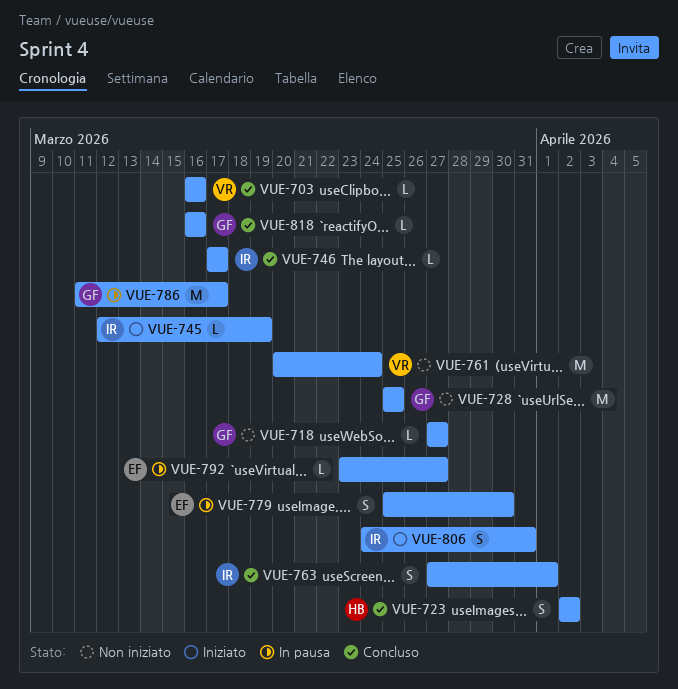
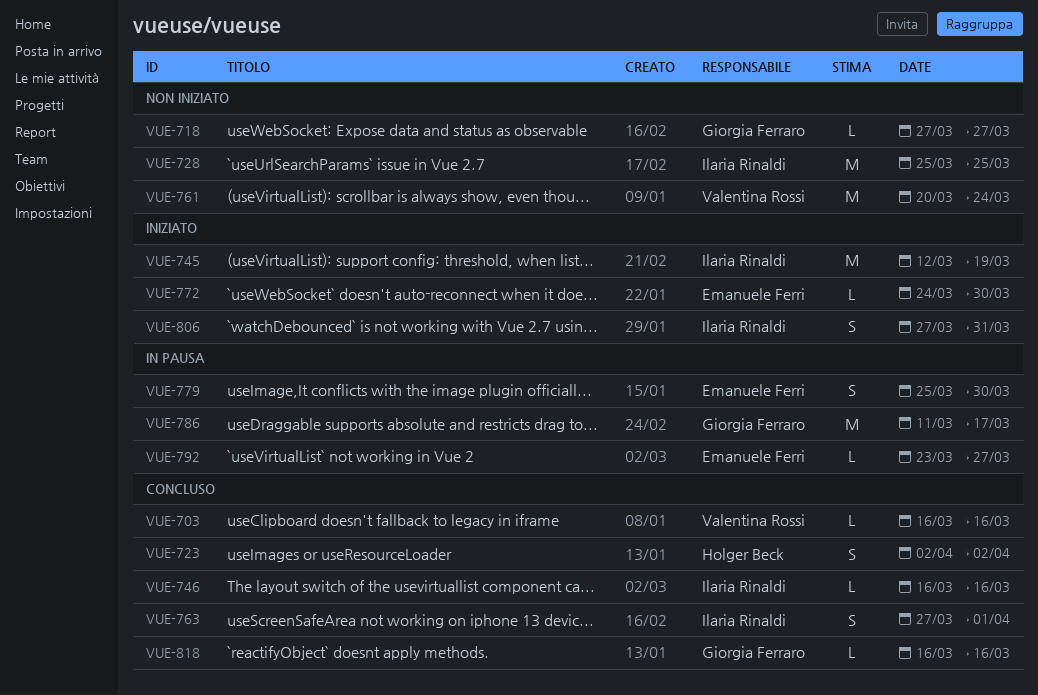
VUE-728, owner: Giorgia Ferraro -> Ilaria Rinaldi
VUE-745, estimate: L -> M
VUE-746, start: Mar 17 -> Mar 16
VUE-746, due: Mar 17 -> Mar 16
VUE-772: none -> present
VUE-806, start: Mar 24 -> Mar 27

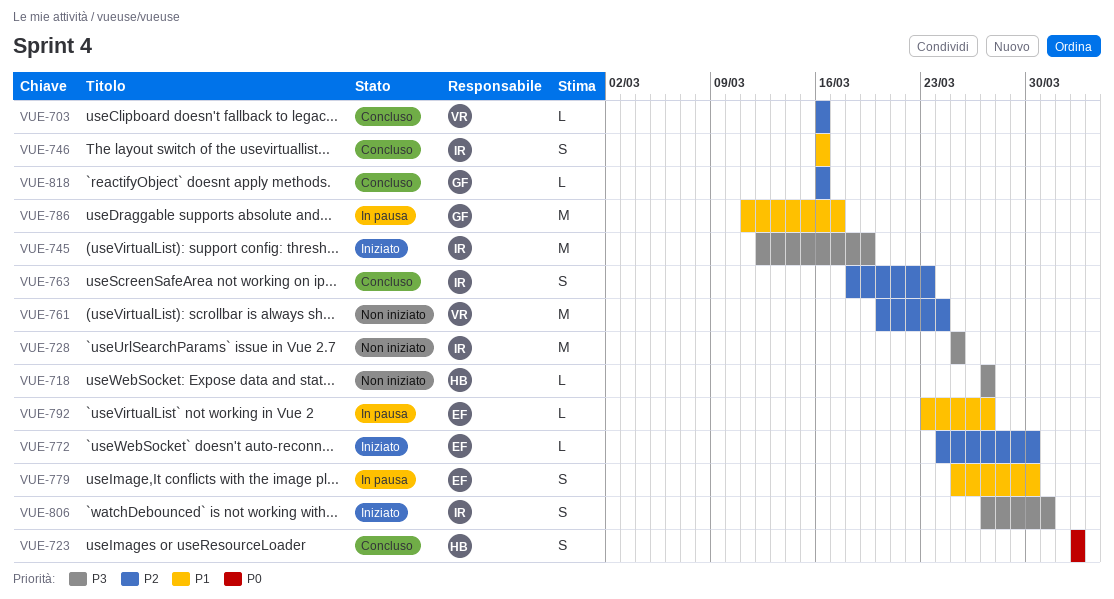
VUE-718, owner: Giorgia Ferraro -> Holger Beck
VUE-746, estimate: L -> S
VUE-763, start: Mar 27 -> Mar 18
VUE-763, due: Apr 1 -> Mar 23

